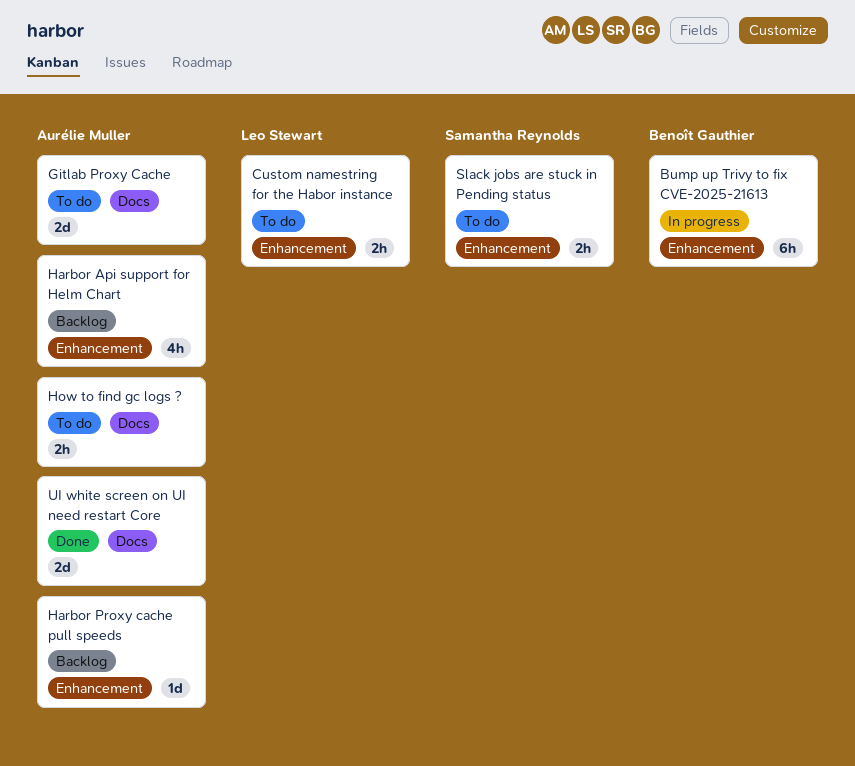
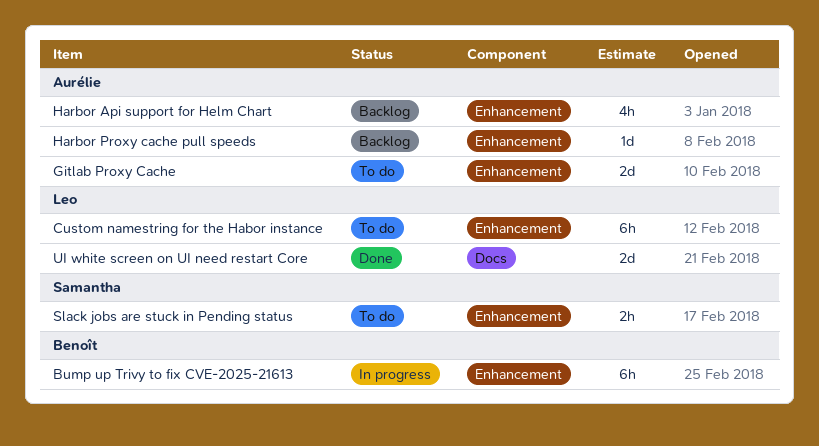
Custom namestring for the Habor instance, estimate: 2h -> 6h
Gitlab Proxy Cache, label: Docs -> Enhancement
How to find gc logs ?: present -> none
UI white screen on UI need restart Core, owner: Aurélie Muller -> Leo Stewart

